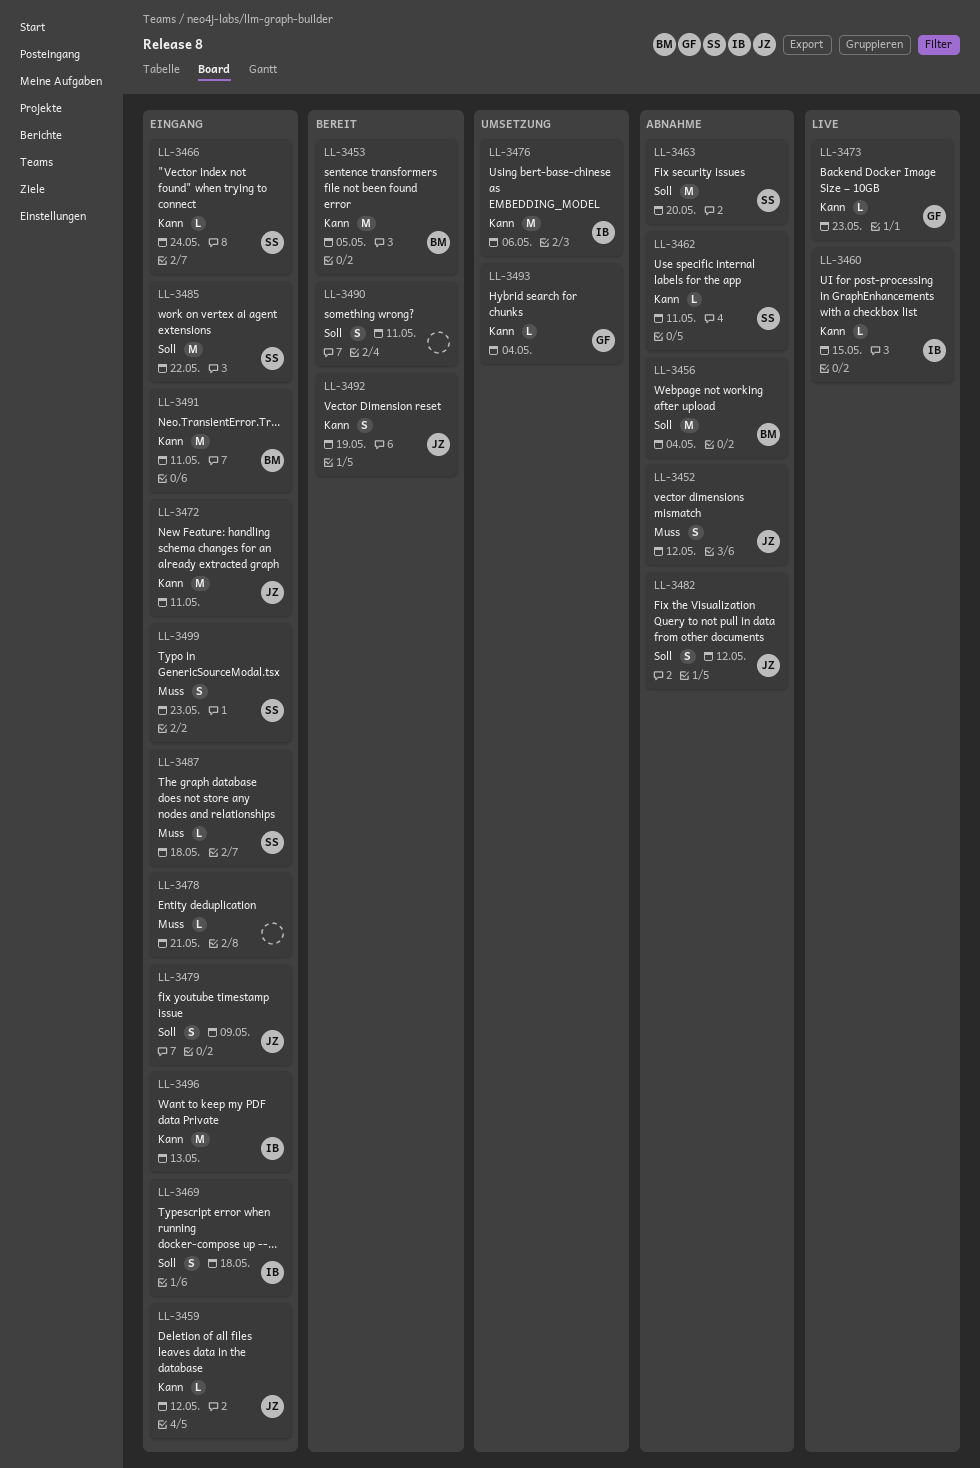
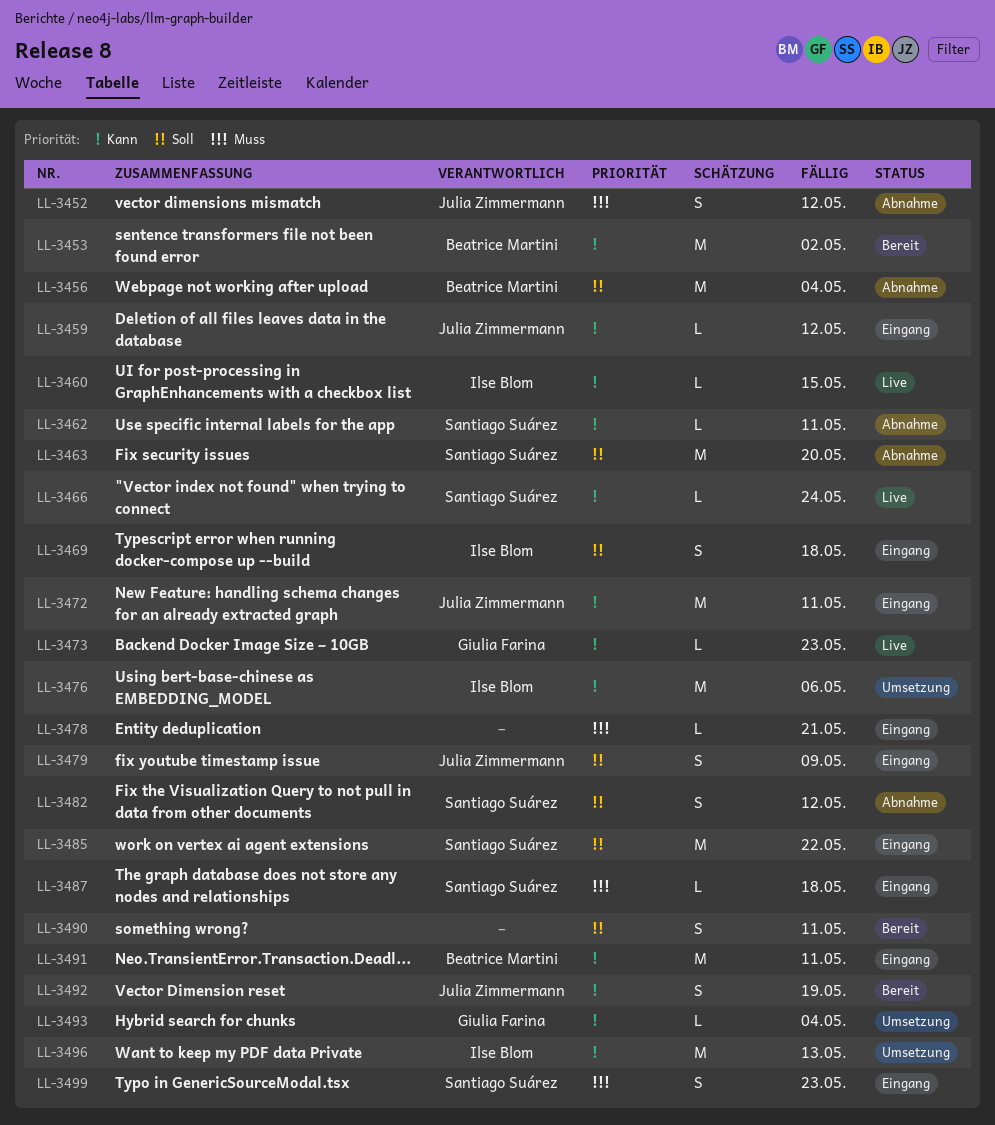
LL-3453, due: May 5 -> May 2
LL-3466, status: Eingang -> Live
LL-3482, owner: Julia Zimmermann -> Santiago Suárez
LL-3496, status: Eingang -> Umsetzung

